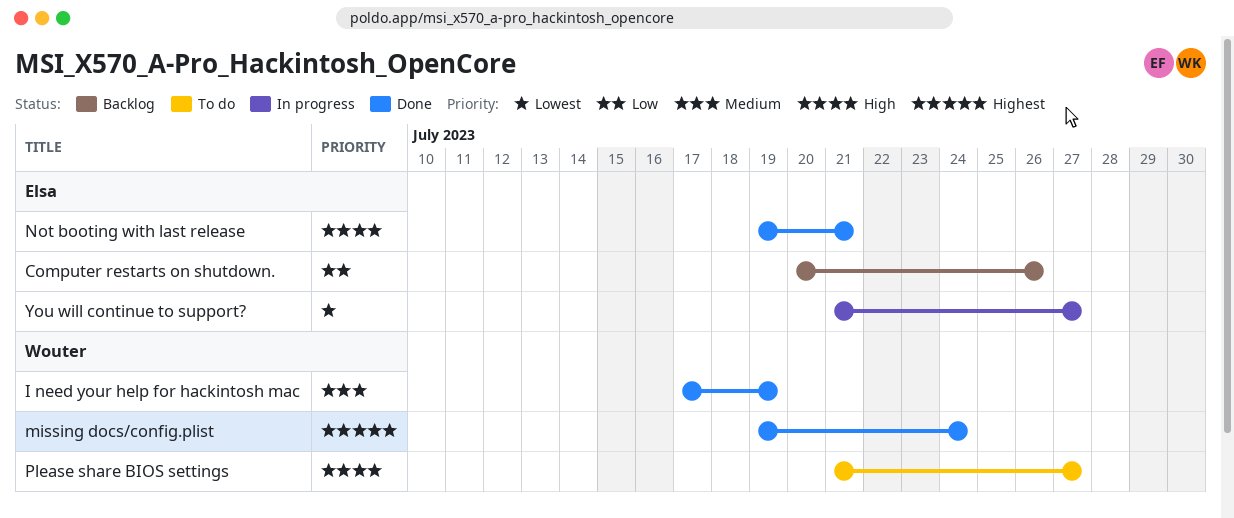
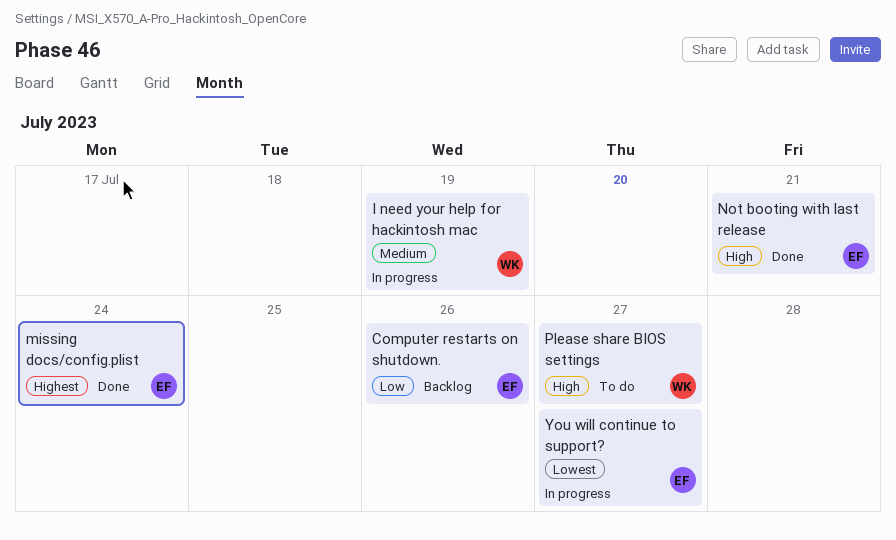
I need your help for hackintosh mac, status: Done -> In progress
missing docs/config.plist, owner: Wouter -> Elsa

